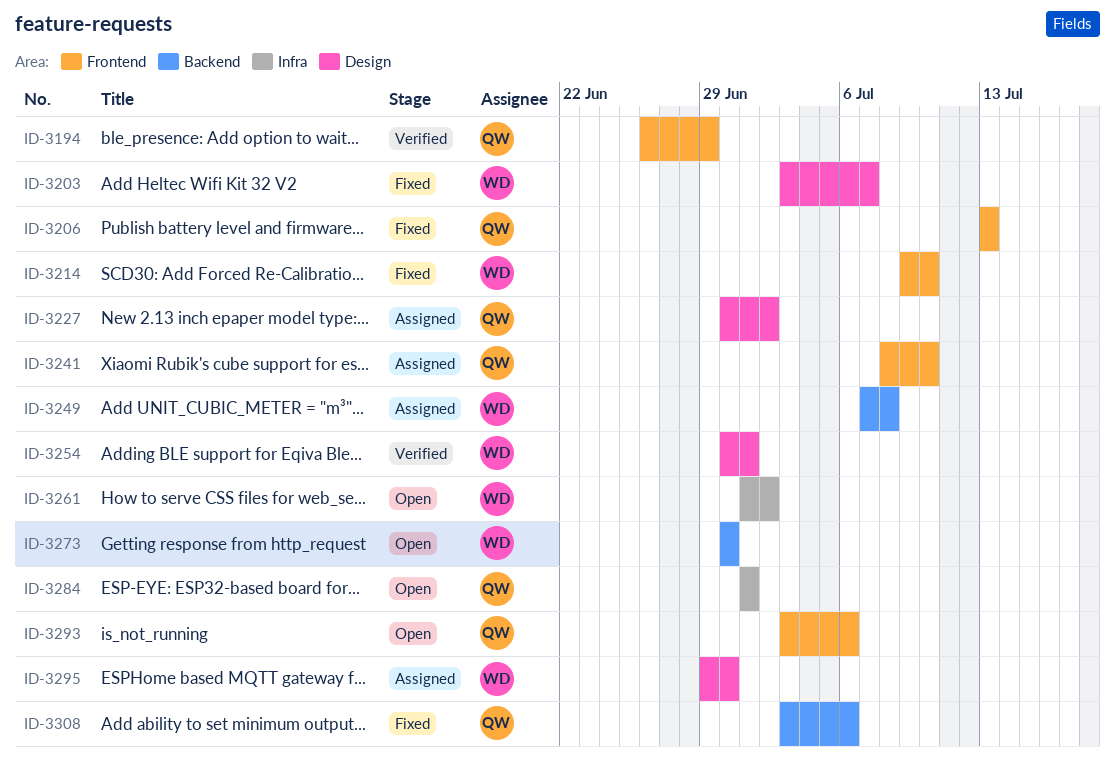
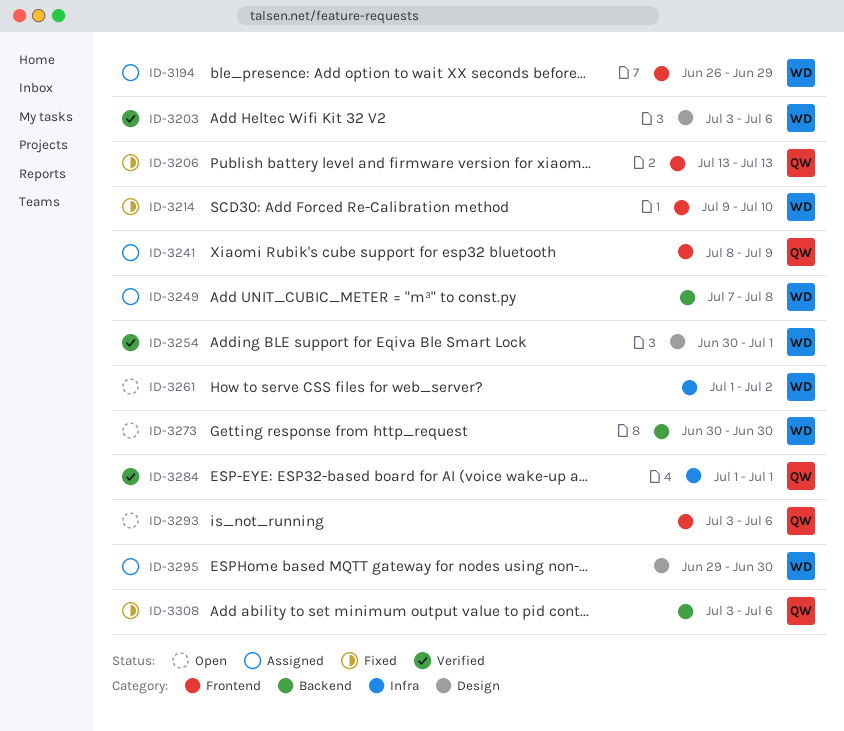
ID-3194, status: Verified -> Assigned
ID-3194, owner: QW -> WD
ID-3203, status: Fixed -> Verified
ID-3203, due: Jul 7 -> Jul 6
ID-3227: present -> none
ID-3241, due: Jul 10 -> Jul 9
ID-3284, status: Open -> Verified

